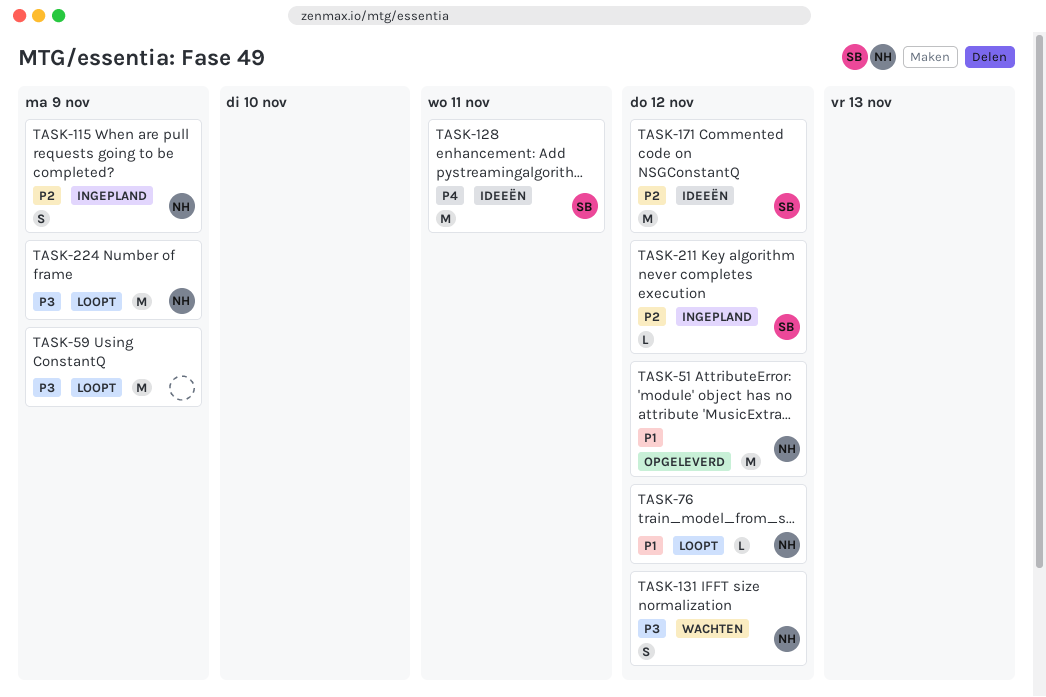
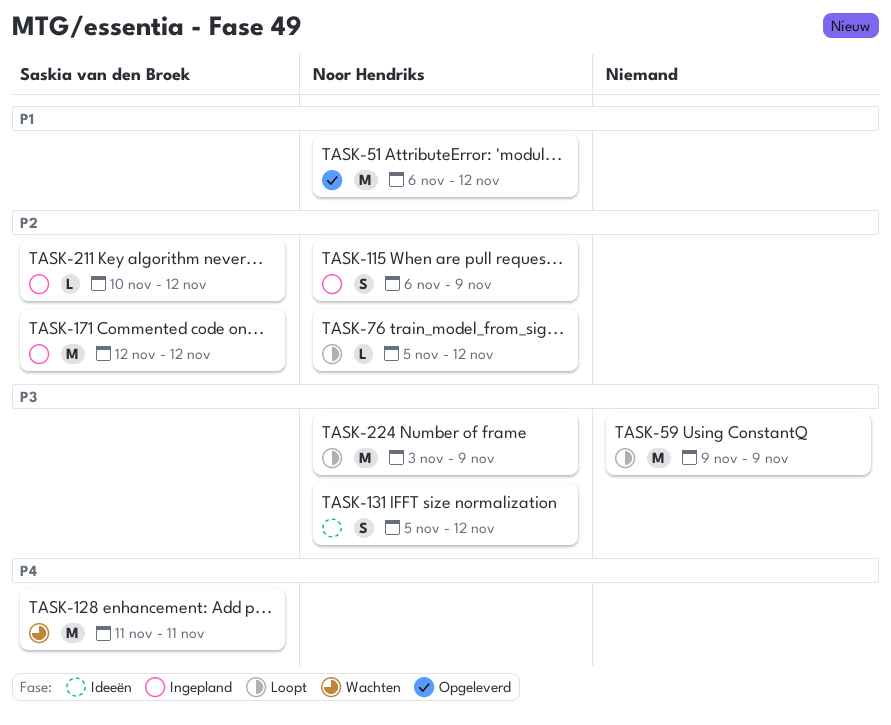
TASK-76, priority: P1 -> P2
TASK-128, status: Ideeën -> Wachten
TASK-131, status: Wachten -> Ideeën
TASK-171, status: Ideeën -> Ingepland

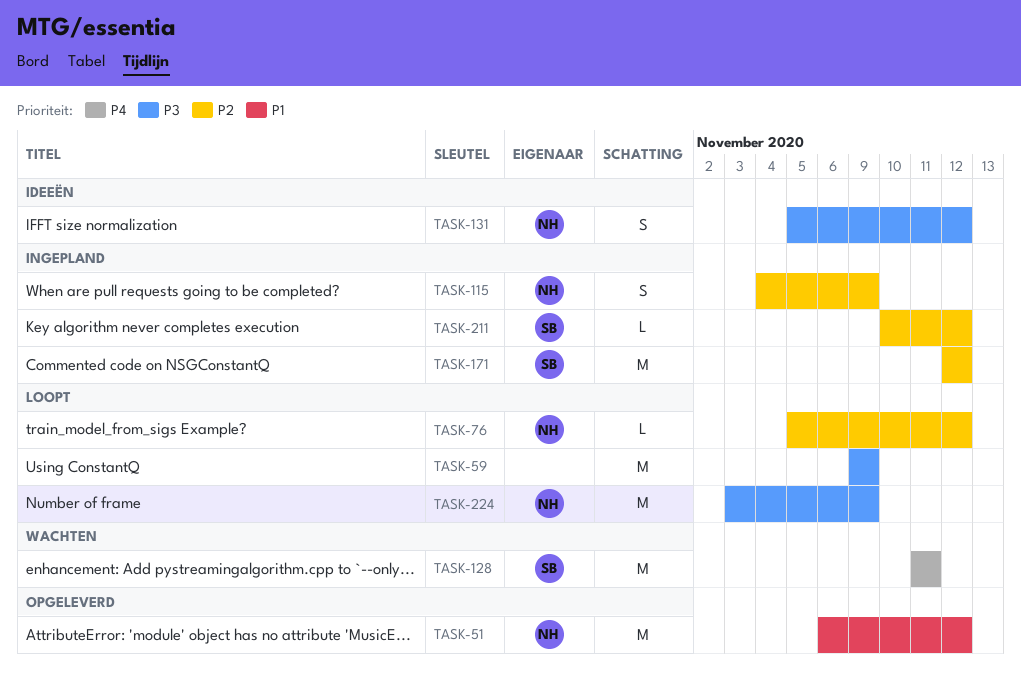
TASK-115, start: Nov 6 -> Nov 4

